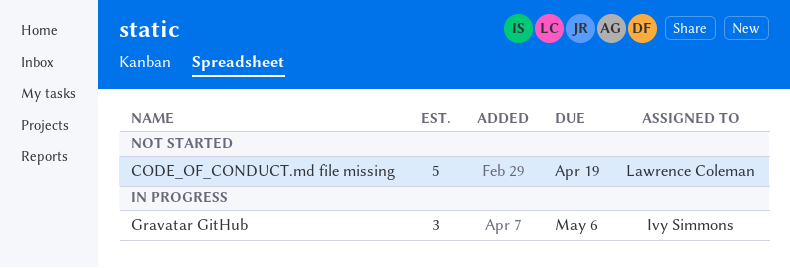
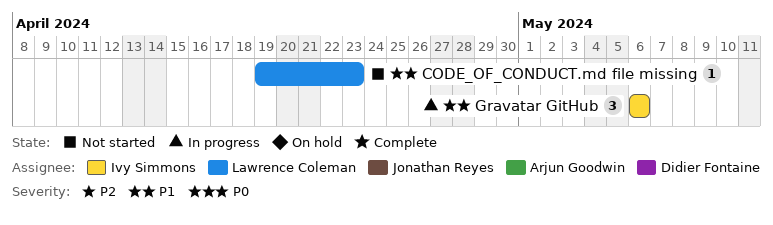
CODE_OF_CONDUCT.md file missing, estimate: 5 -> 1
CODE_OF_CONDUCT.md file missing, due: Apr 19 -> Apr 23

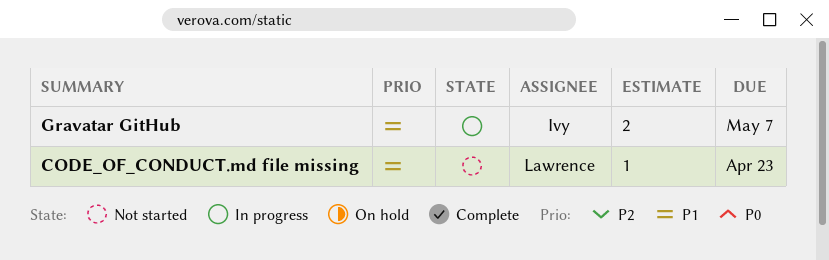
Gravatar GitHub, estimate: 3 -> 2
Gravatar GitHub, due: May 6 -> May 7

